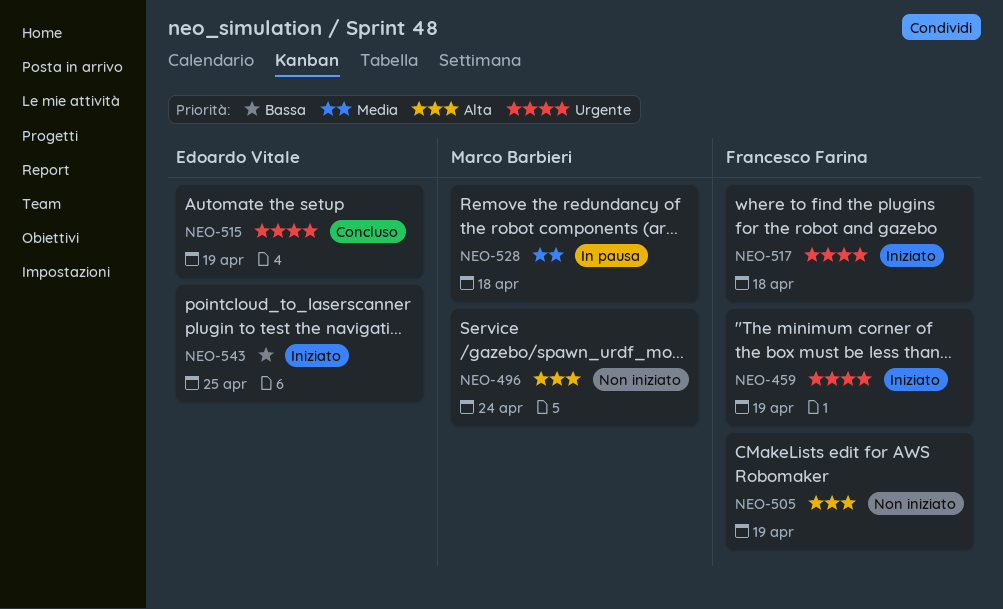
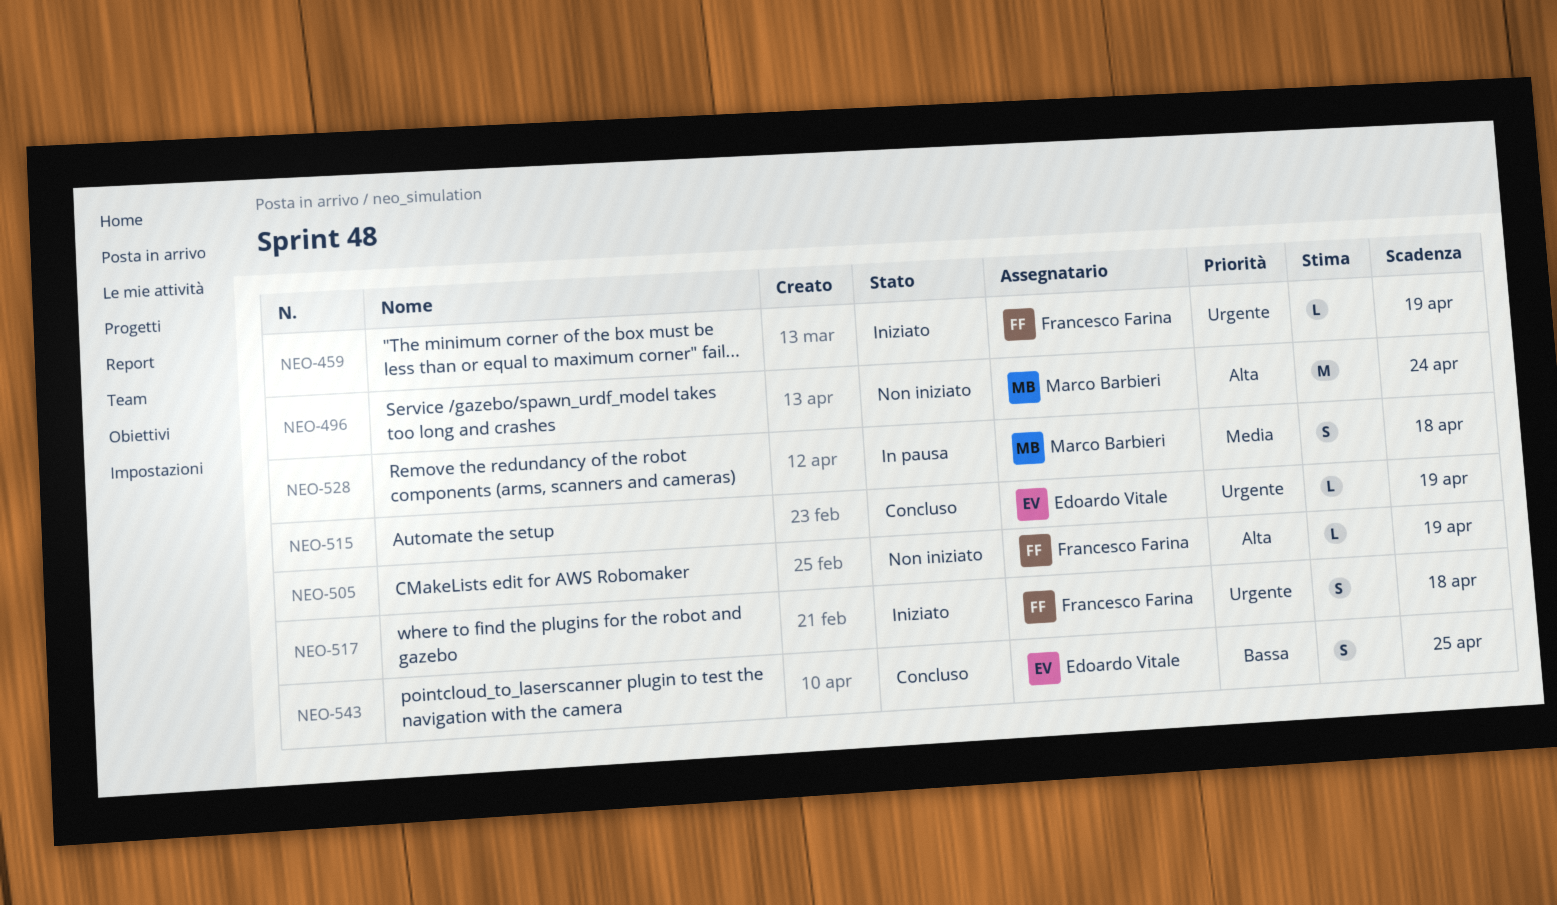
NEO-543, status: Iniziato -> Concluso

